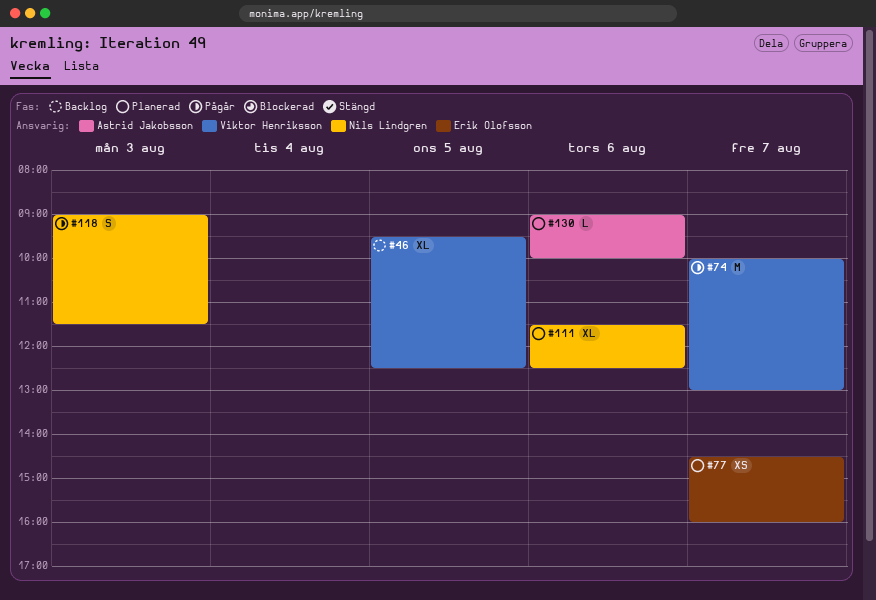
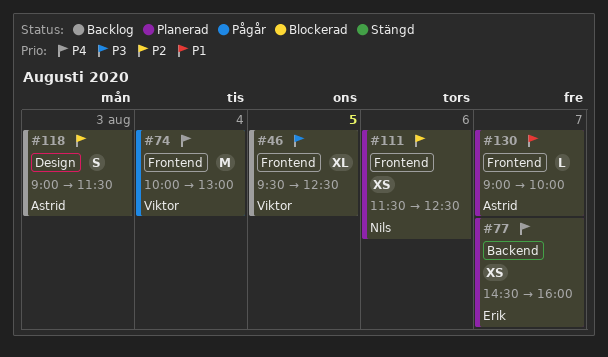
#74, day: Aug 7 -> Aug 4
#111, estimate: XL -> XS
#118, status: Pågår -> Backlog
#118, owner: Nils Lindgren -> Astrid Jakobsson
#130, day: Aug 6 -> Aug 7

